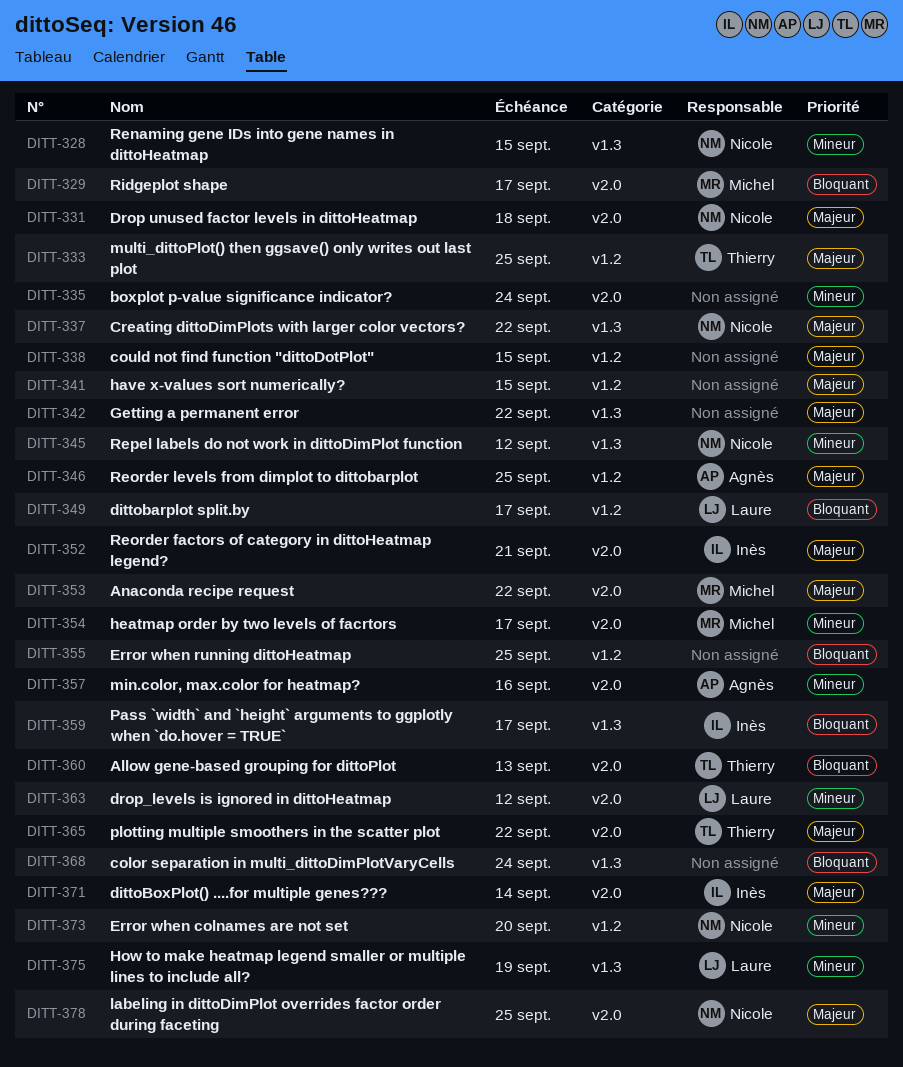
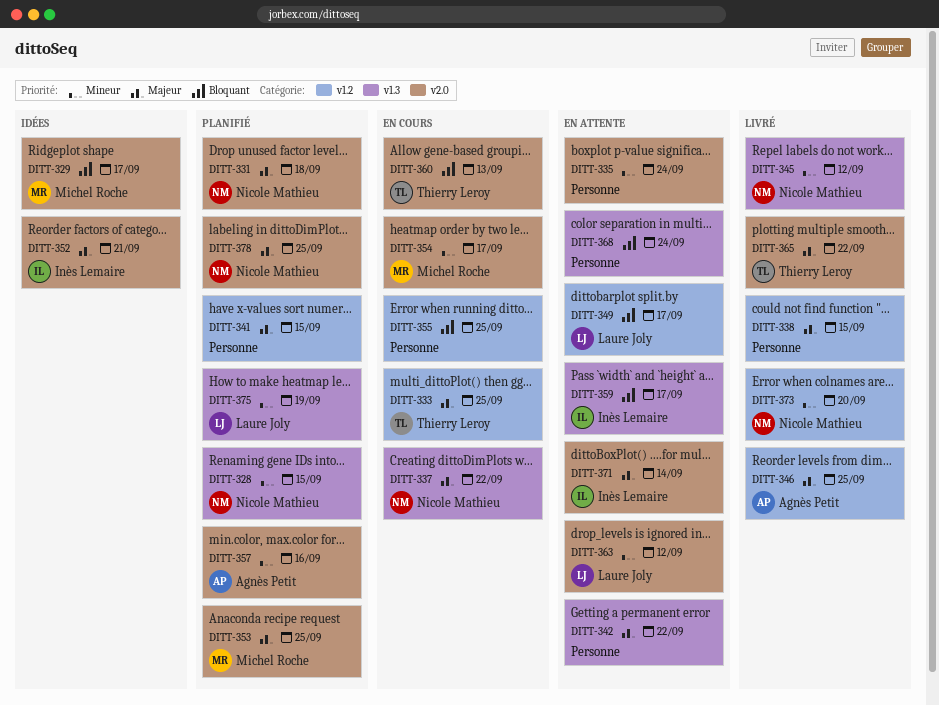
DITT-353, due: Sep 22 -> Sep 25

